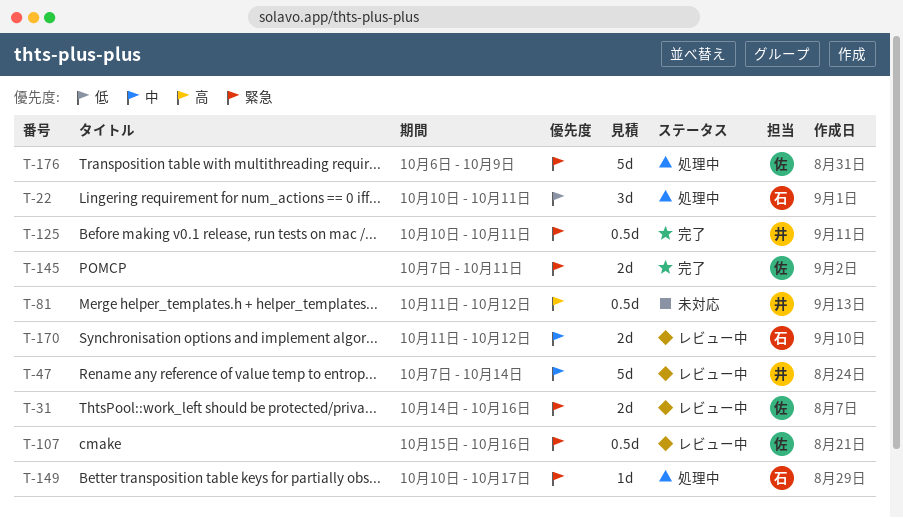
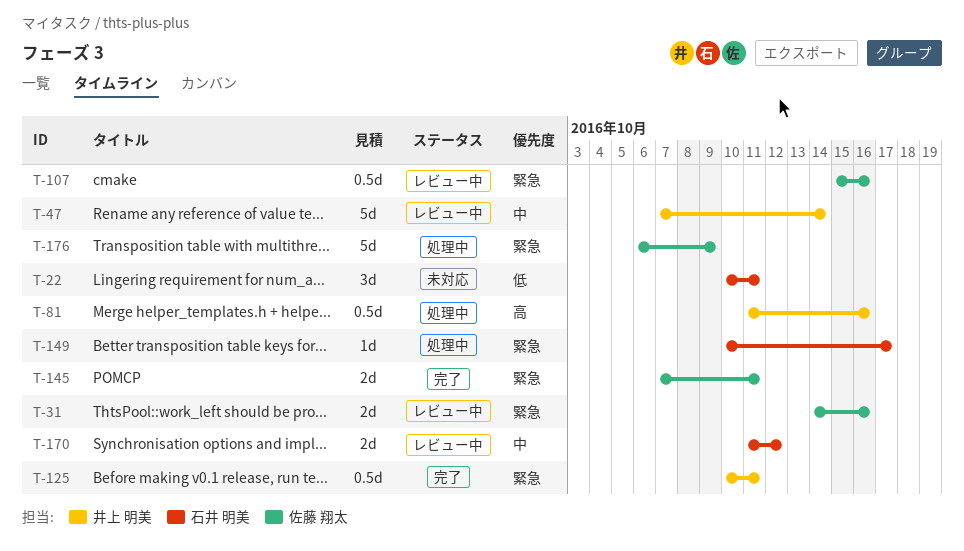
T-22, status: 処理中 -> 未対応
T-81, status: 未対応 -> 処理中
T-81, due: Oct 12 -> Oct 16

